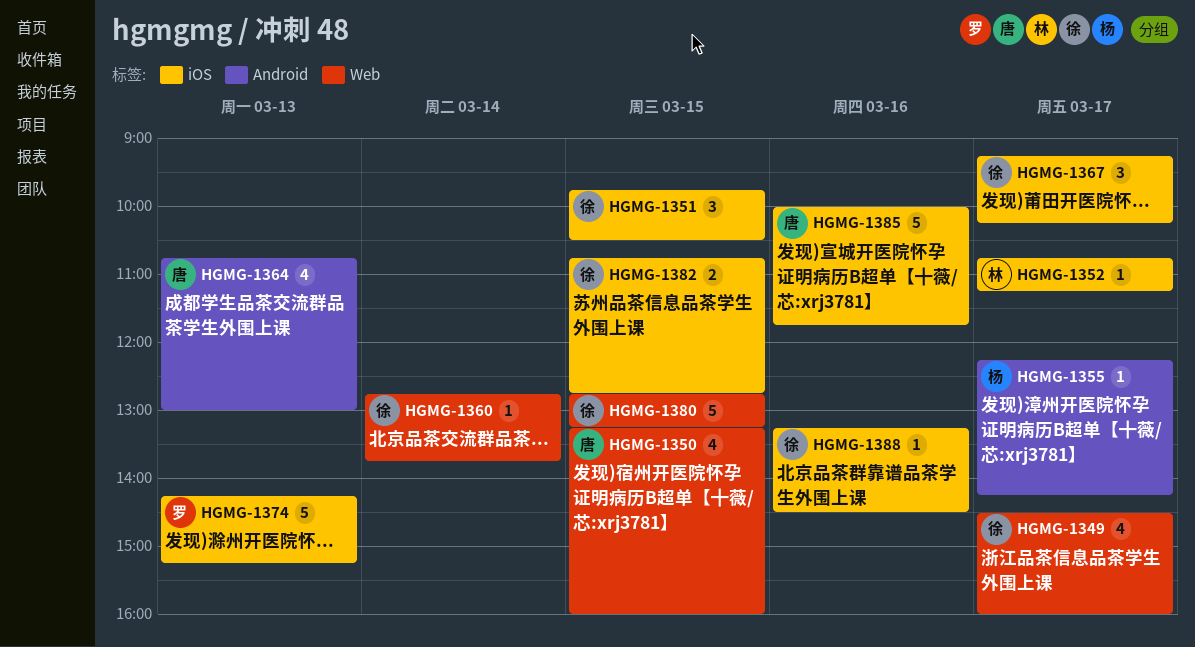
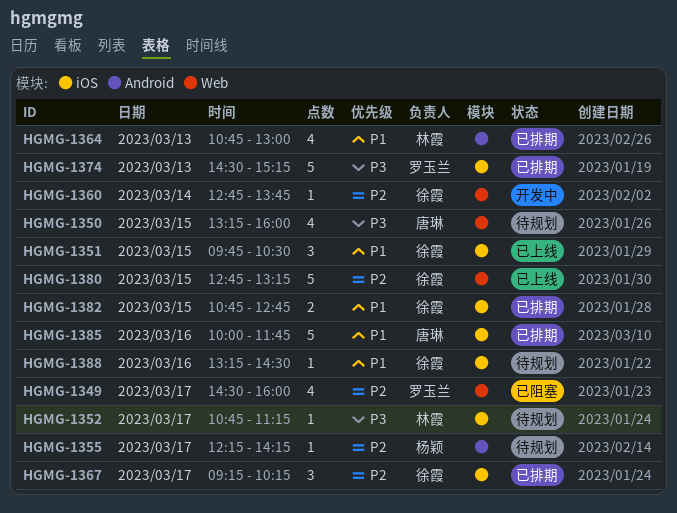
HGMG-1349, owner: 徐霞 -> 罗玉兰
HGMG-1364, owner: 唐琳 -> 林霞
HGMG-1374, begins: 14:15 -> 14:30

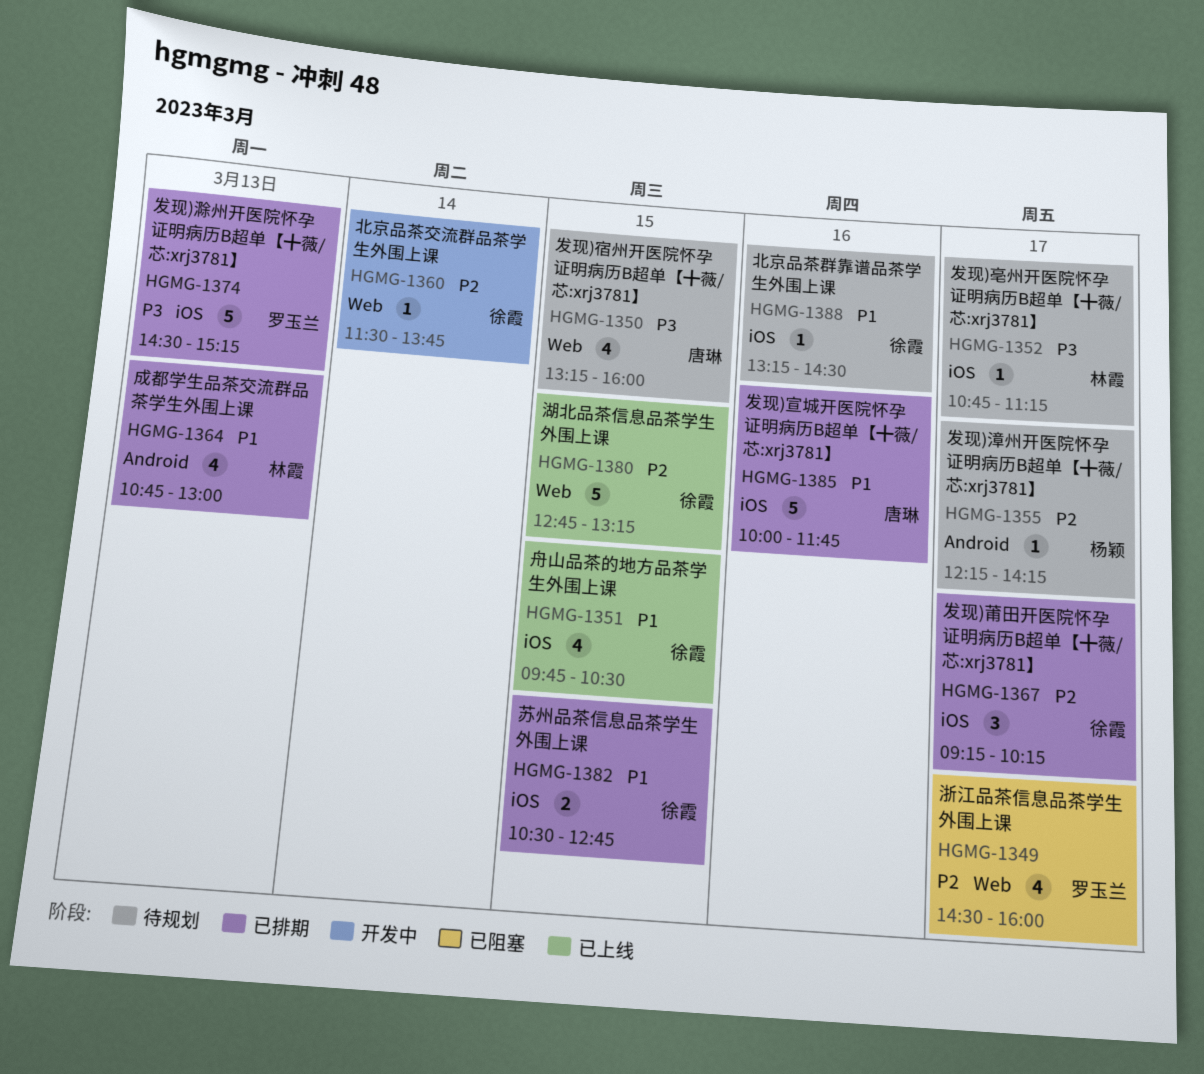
HGMG-1351, estimate: 3 -> 4
HGMG-1360, begins: 12:45 -> 11:30
HGMG-1382, begins: 10:45 -> 10:30

